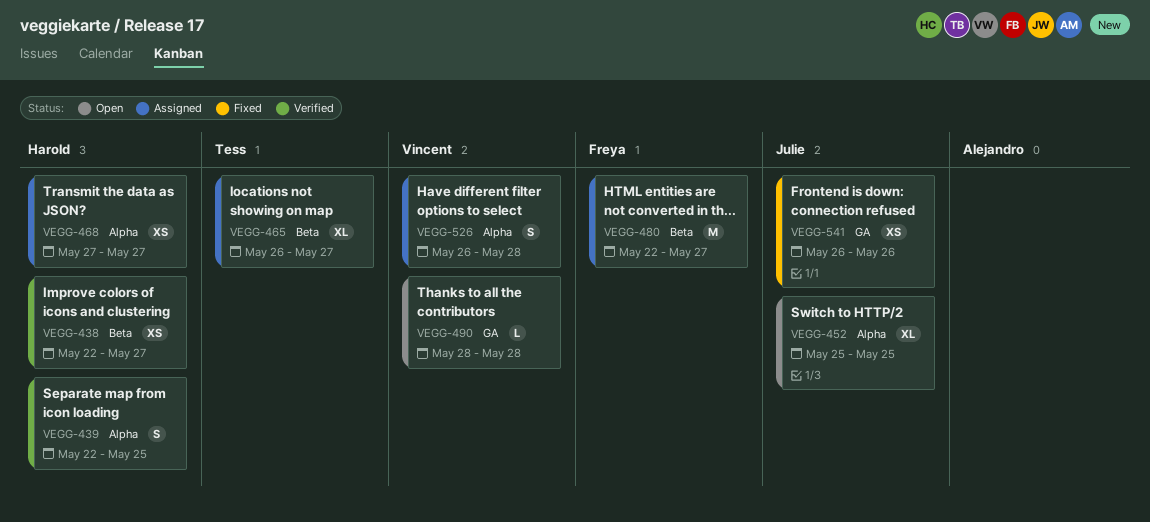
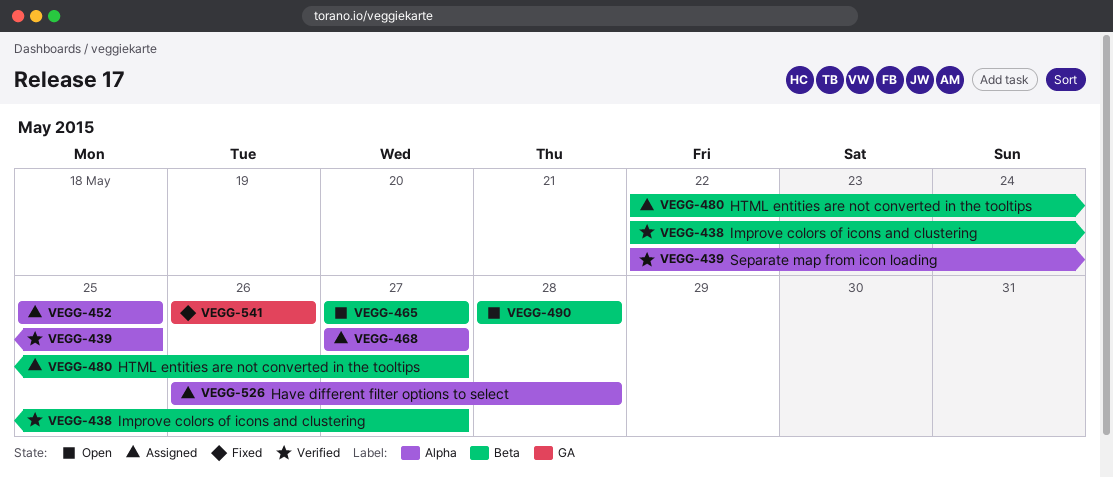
VEGG-452, status: Open -> Assigned
VEGG-465, status: Assigned -> Open
VEGG-465, start: May 26 -> May 27
VEGG-490, label: GA -> Beta

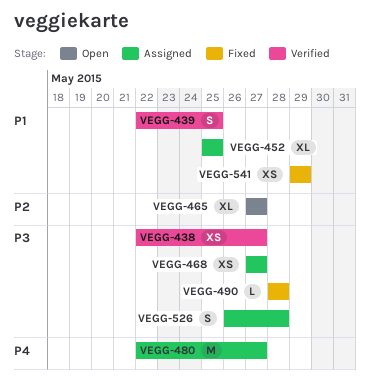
VEGG-490, status: Open -> Fixed
VEGG-541, start: May 26 -> May 29
VEGG-541, due: May 26 -> May 29

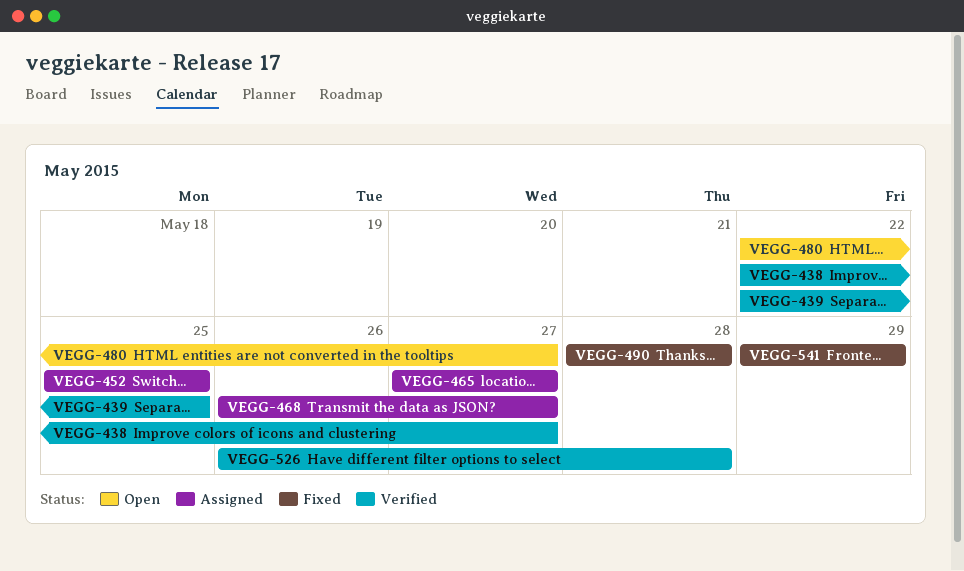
VEGG-465, status: Open -> Assigned
VEGG-468, start: May 27 -> May 26
VEGG-480, status: Assigned -> Open
VEGG-526, status: Assigned -> Verified

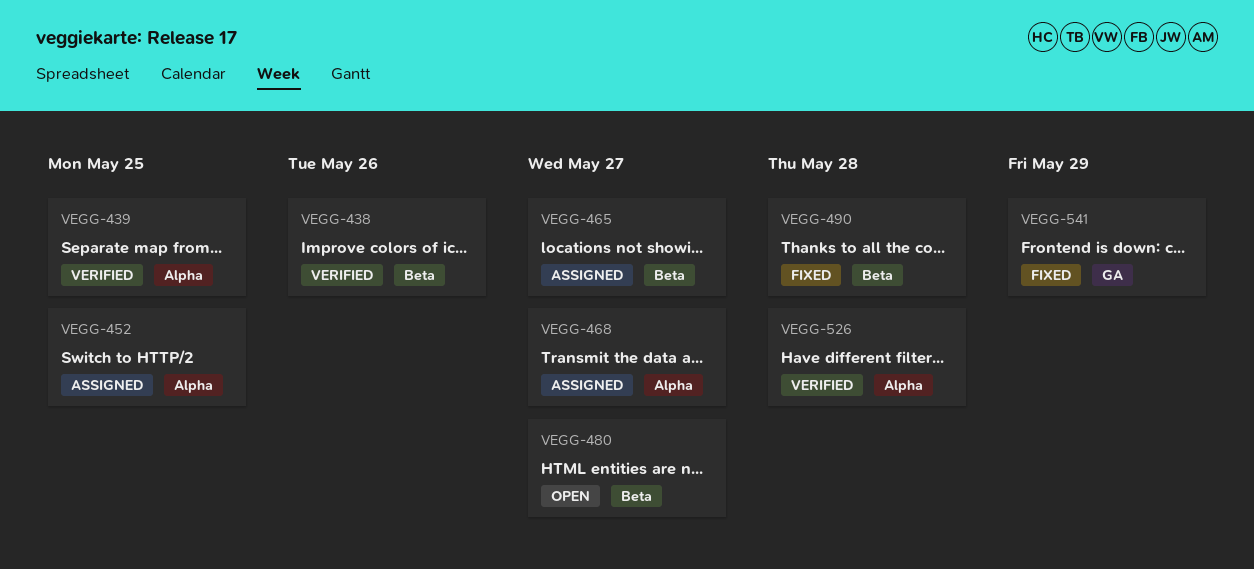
VEGG-438, due: May 27 -> May 26

